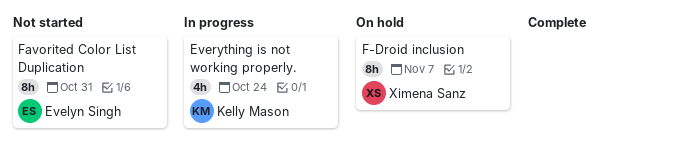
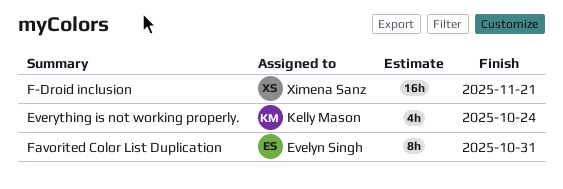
F-Droid inclusion, estimate: 8h -> 16h
F-Droid inclusion, due: Nov 7 -> Nov 21

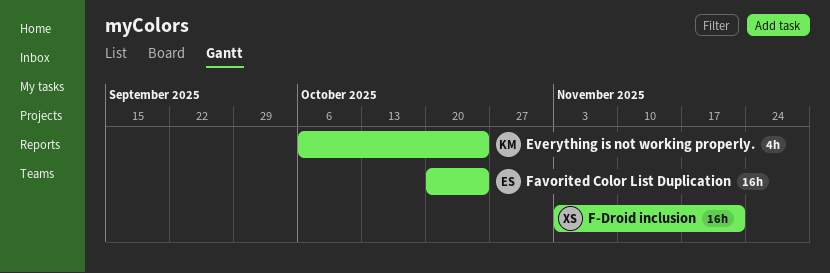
Favorited Color List Duplication, estimate: 8h -> 16h
Favorited Color List Duplication, due: Oct 31 -> Oct 24

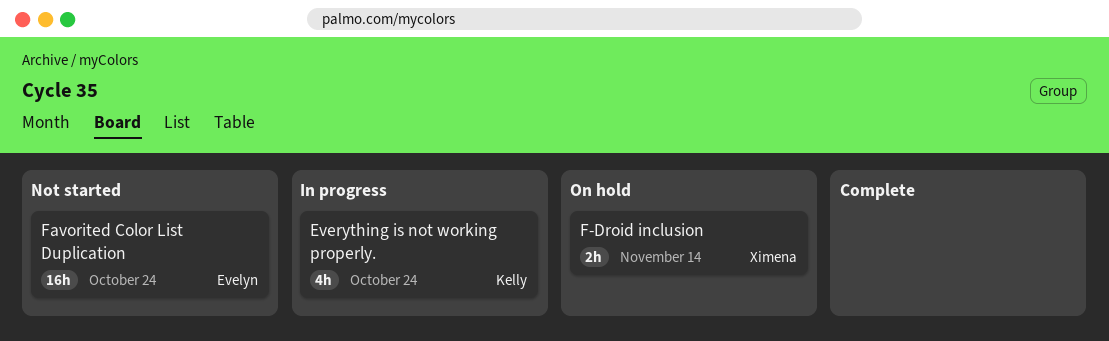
F-Droid inclusion, estimate: 16h -> 2h
F-Droid inclusion, due: Nov 21 -> Nov 14

